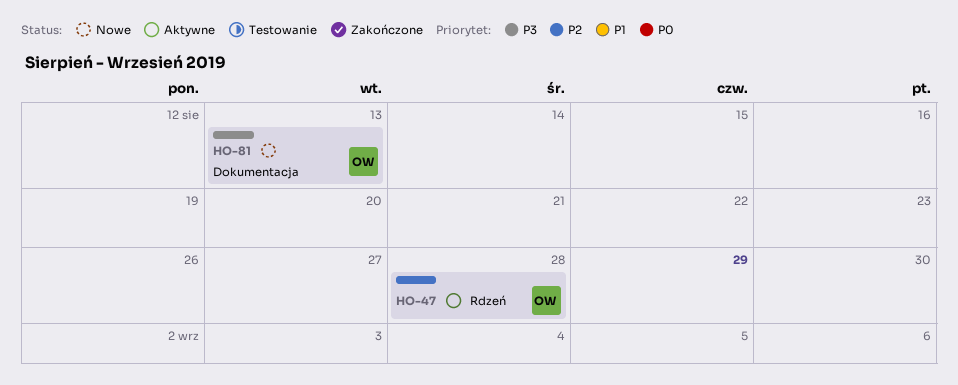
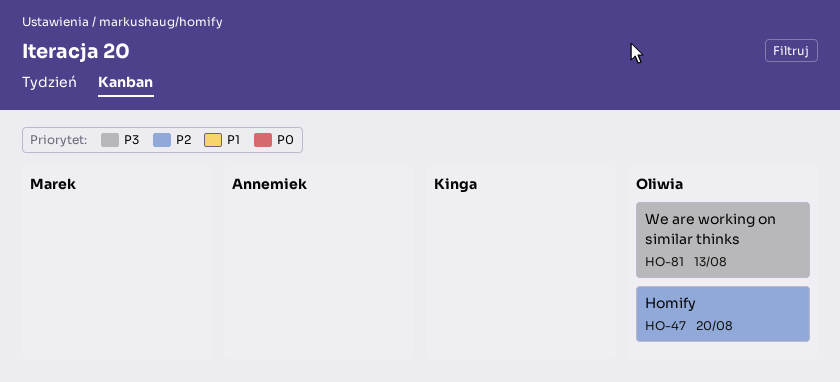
HO-47, due: Aug 28 -> Aug 20

